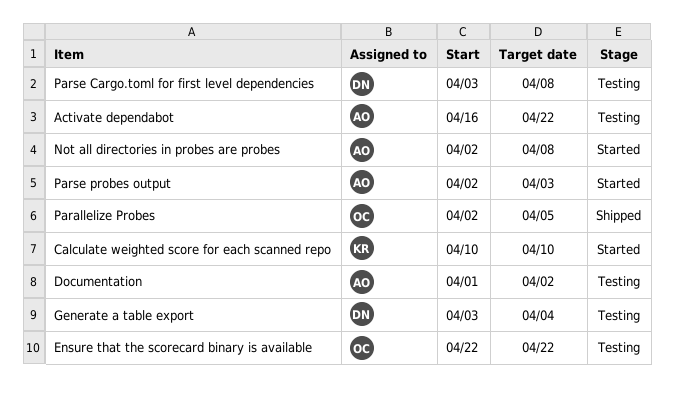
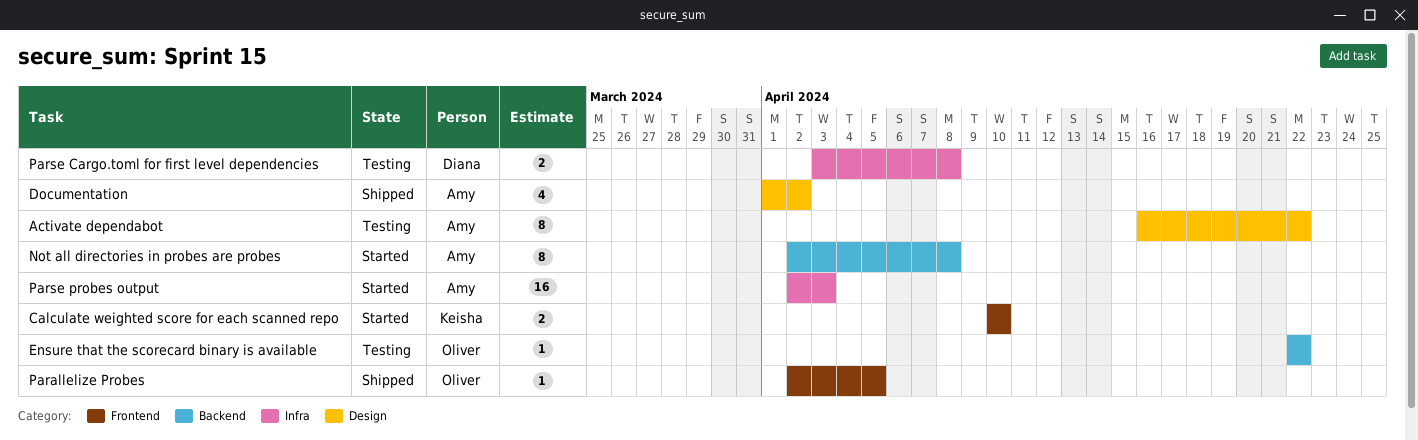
Documentation, status: Testing -> Shipped
Generate a table export: present -> none

